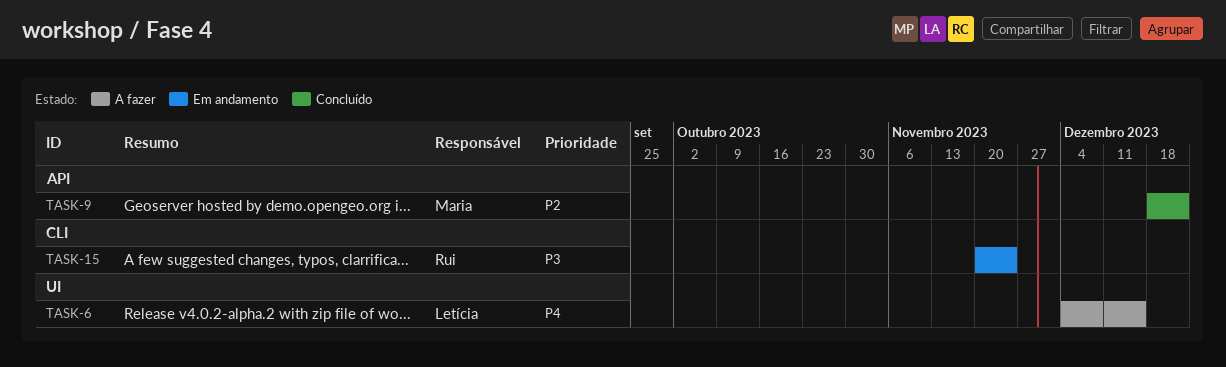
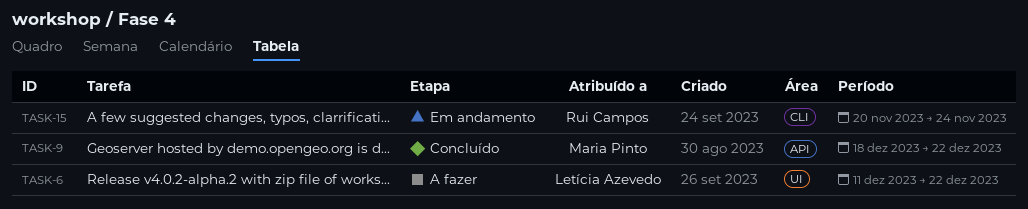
TASK-6, start: Dec 4 -> Dec 11
TASK-6, due: Dec 15 -> Dec 22

